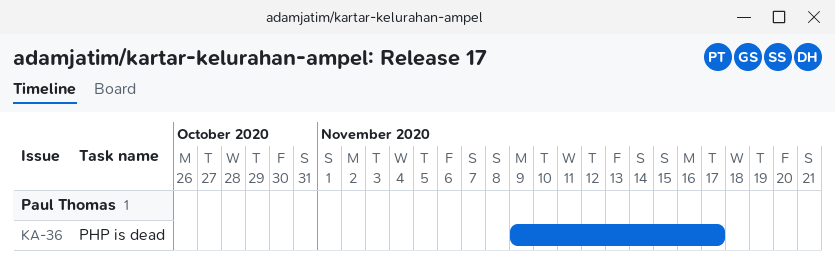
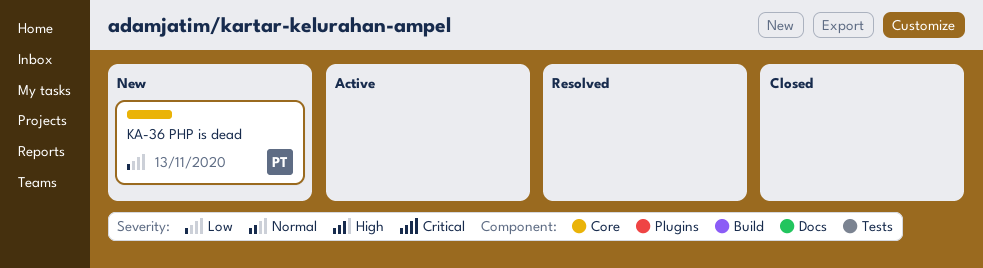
KA-36, due: Nov 17 -> Nov 13

